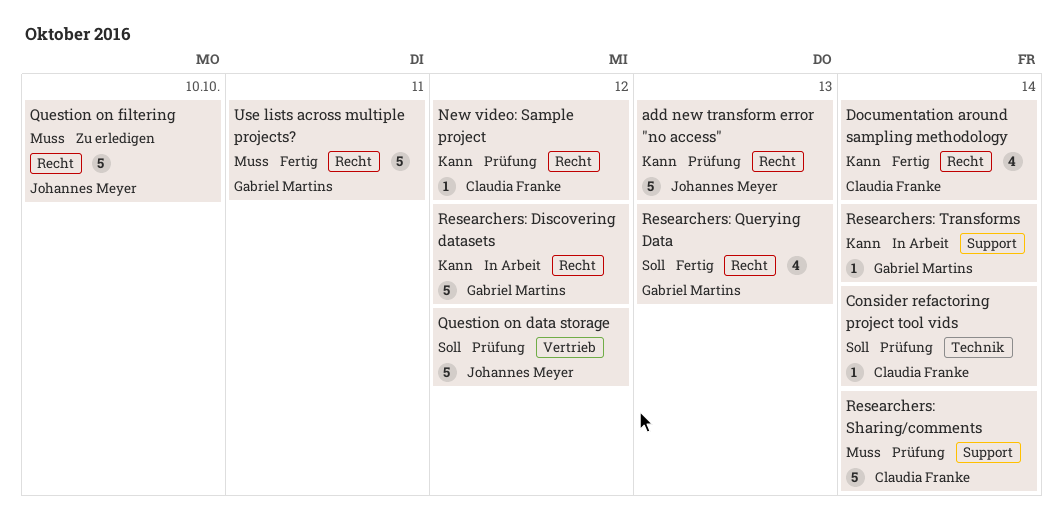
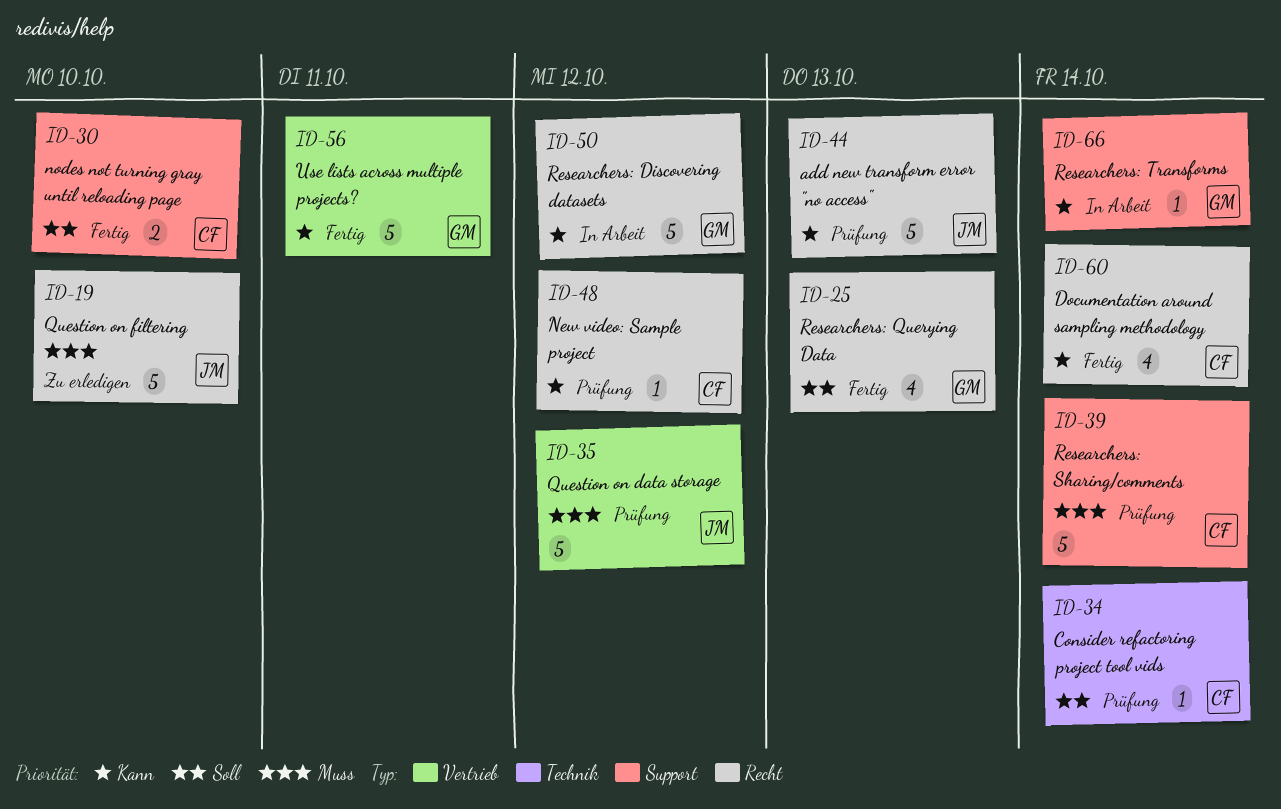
nodes not turning gray until reloading page: none -> present
Question on data storage, priority: Soll -> Muss
Use lists across multiple projects?, priority: Muss -> Kann
Use lists across multiple projects?, label: Recht -> Vertrieb

